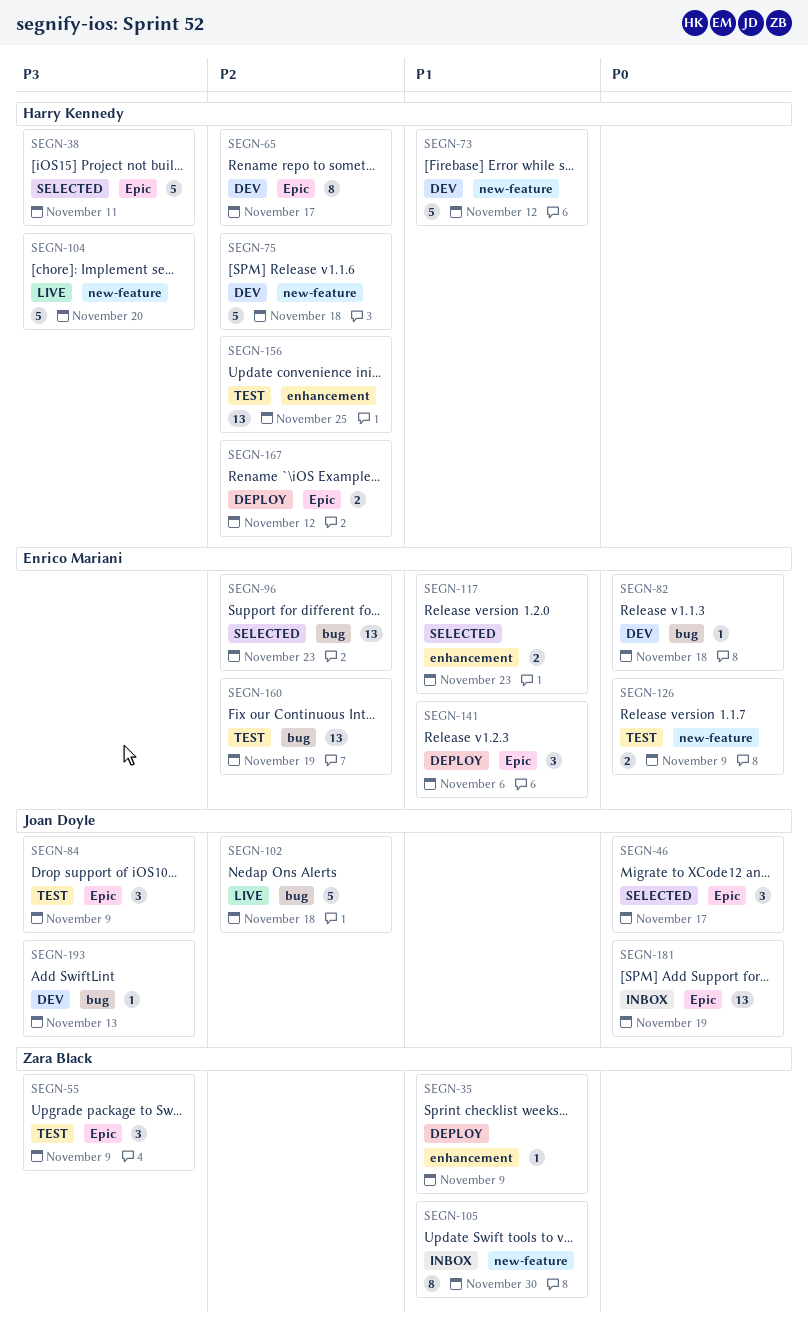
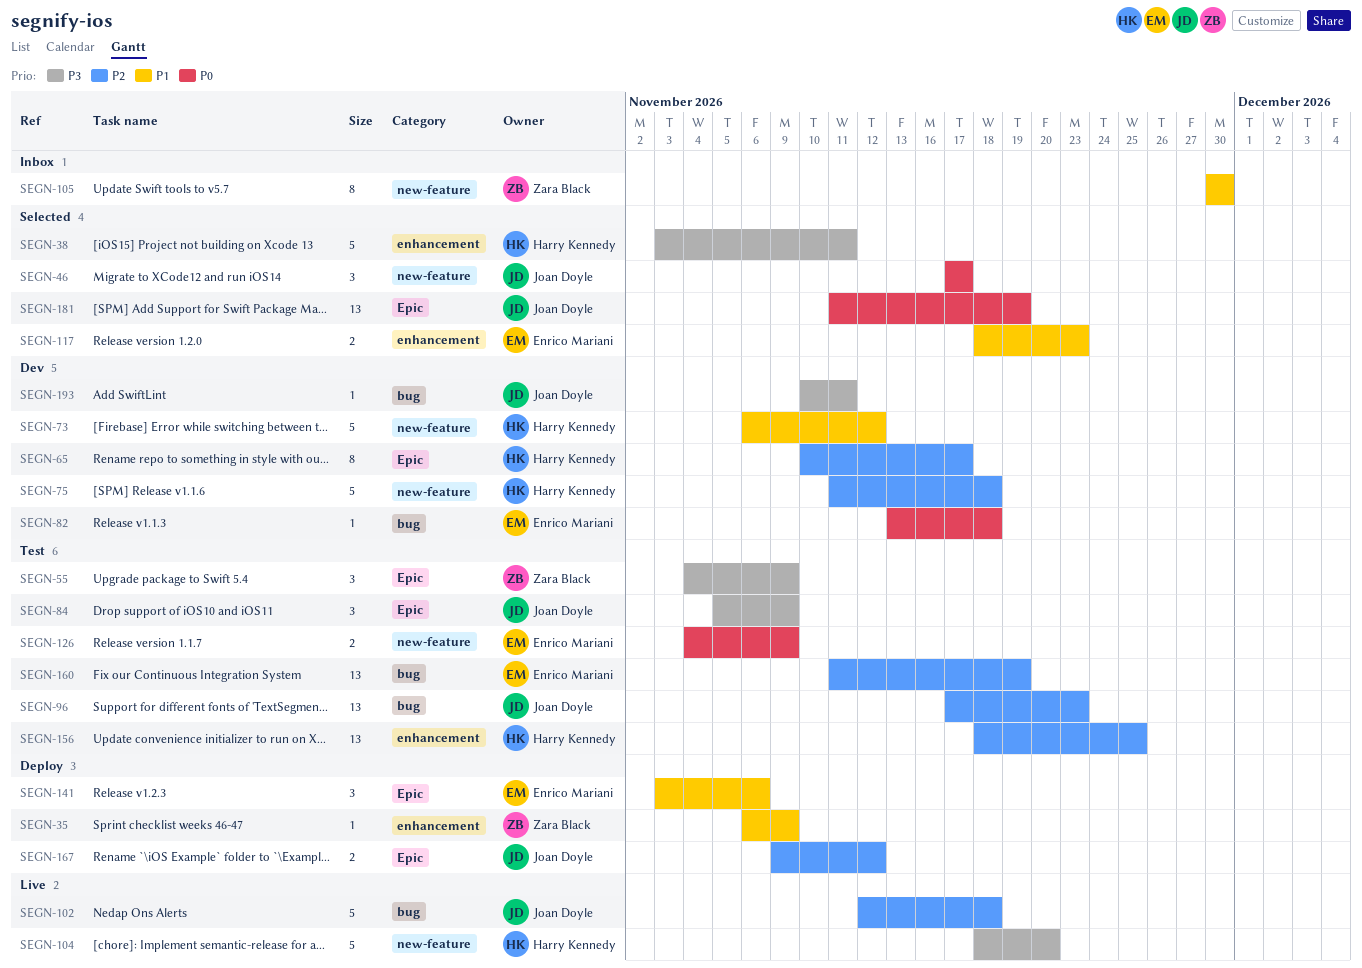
SEGN-38, label: Epic -> enhancement
SEGN-46, label: Epic -> new-feature
SEGN-96, status: Selected -> Test
SEGN-96, owner: Enrico Mariani -> Joan Doyle
SEGN-167, owner: Harry Kennedy -> Joan Doyle
SEGN-181, status: Inbox -> Selected
SEGN-193, due: Nov 13 -> Nov 11

